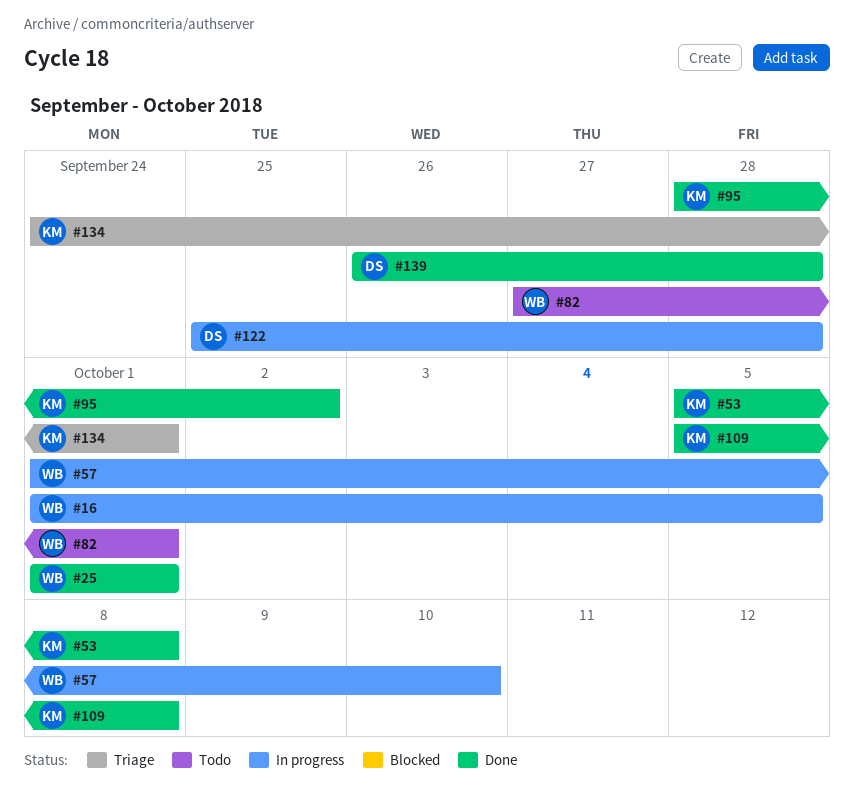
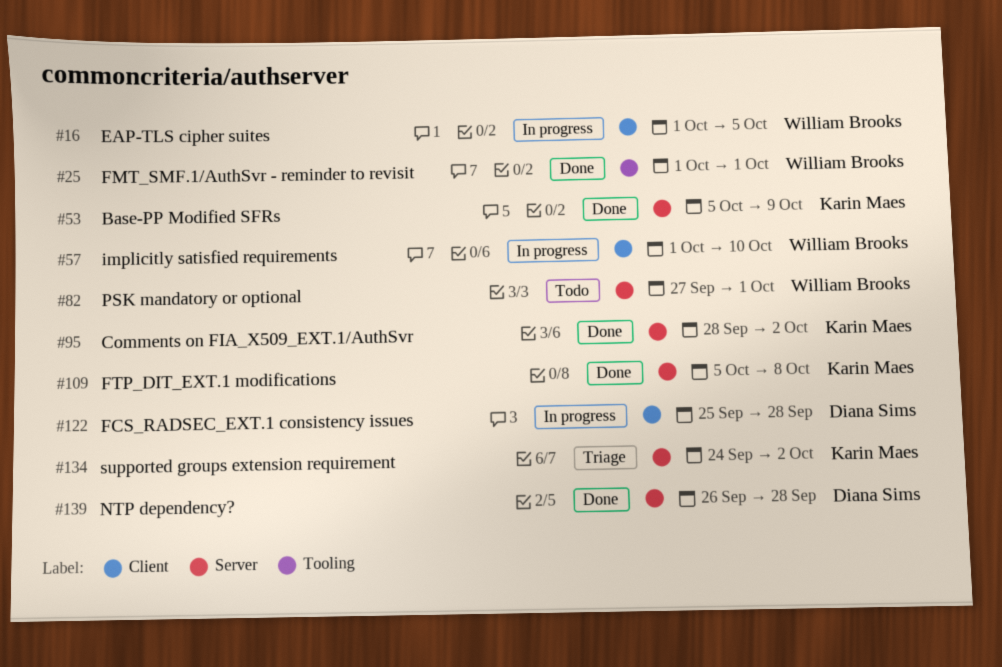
#53, due: Oct 8 -> Oct 9
#134, due: Oct 1 -> Oct 2

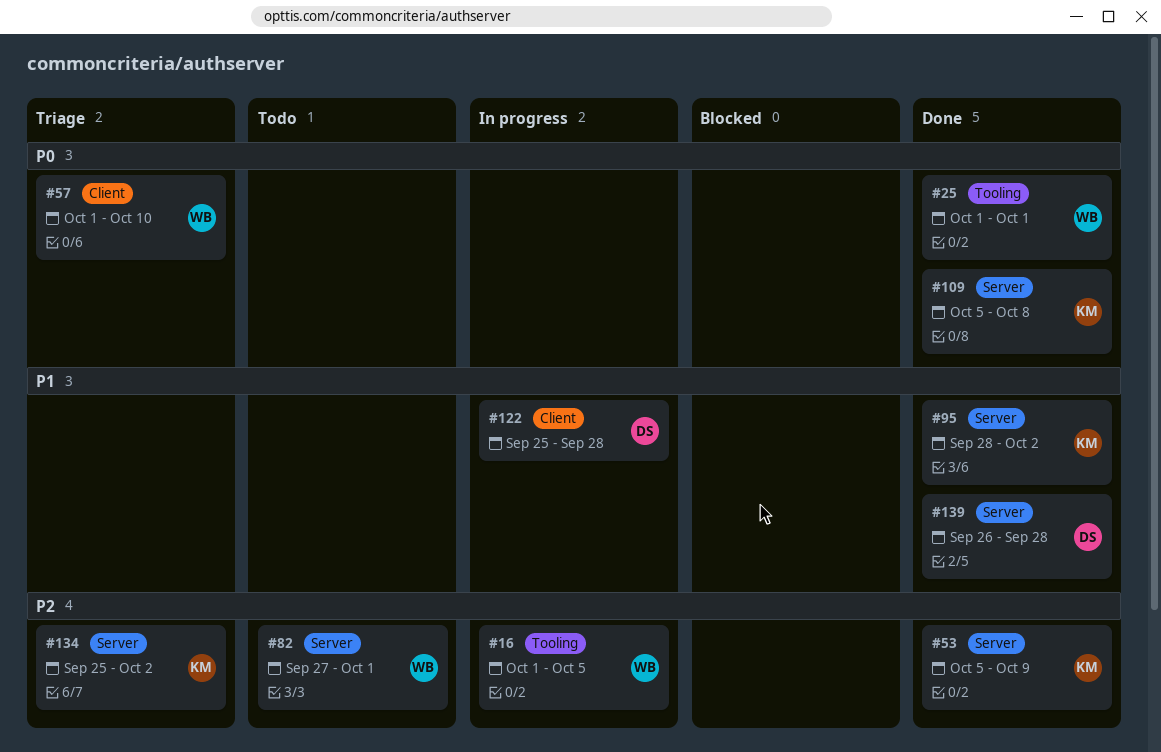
#16, label: Client -> Tooling
#57, status: In progress -> Triage
#134, start: Sep 24 -> Sep 25

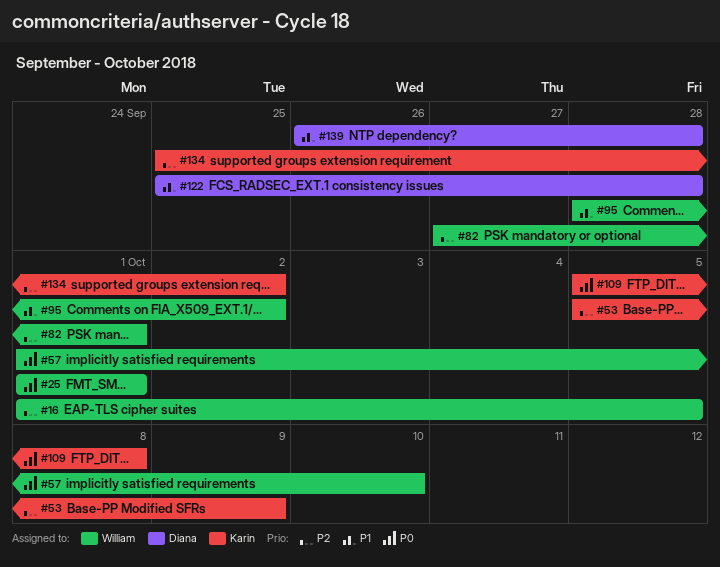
#95, owner: Karin -> William

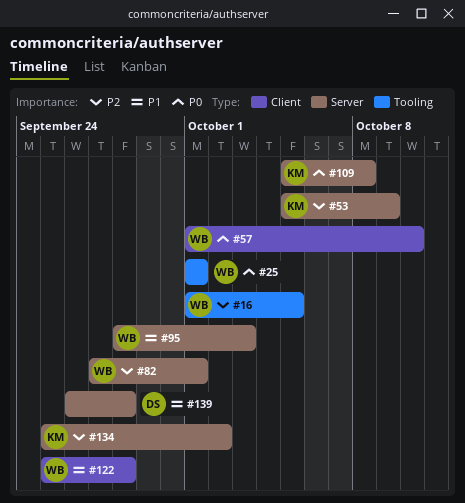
#95, due: Oct 2 -> Oct 3
#122, owner: Diana -> William

